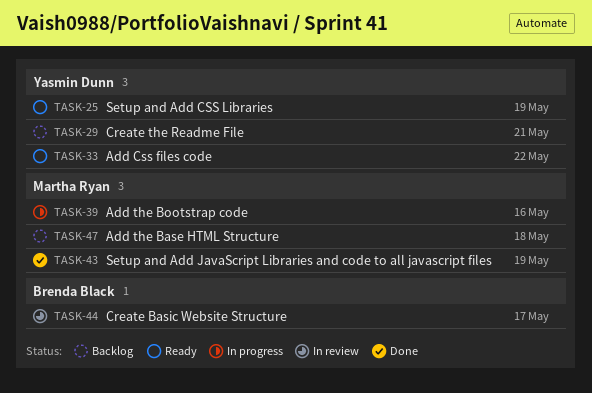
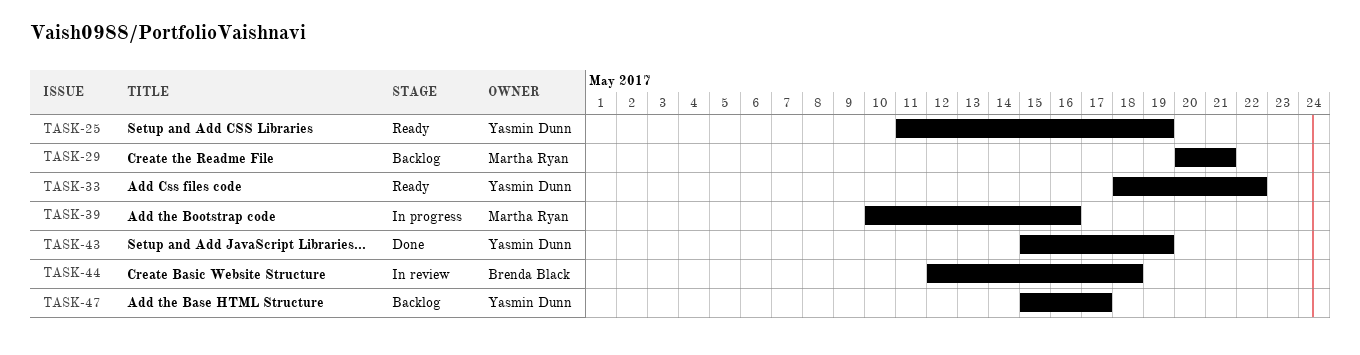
TASK-29, owner: Yasmin Dunn -> Martha Ryan
TASK-43, owner: Martha Ryan -> Yasmin Dunn
TASK-44, due: May 17 -> May 18
TASK-47, owner: Martha Ryan -> Yasmin Dunn
TASK-47, due: May 18 -> May 17

